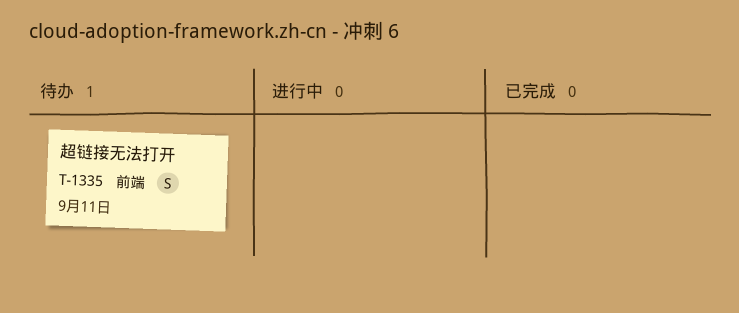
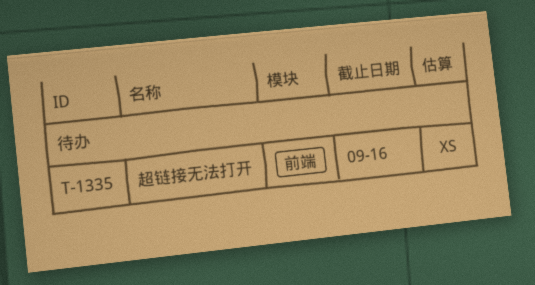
T-1335, estimate: S -> XS
T-1335, due: Sep 11 -> Sep 16

